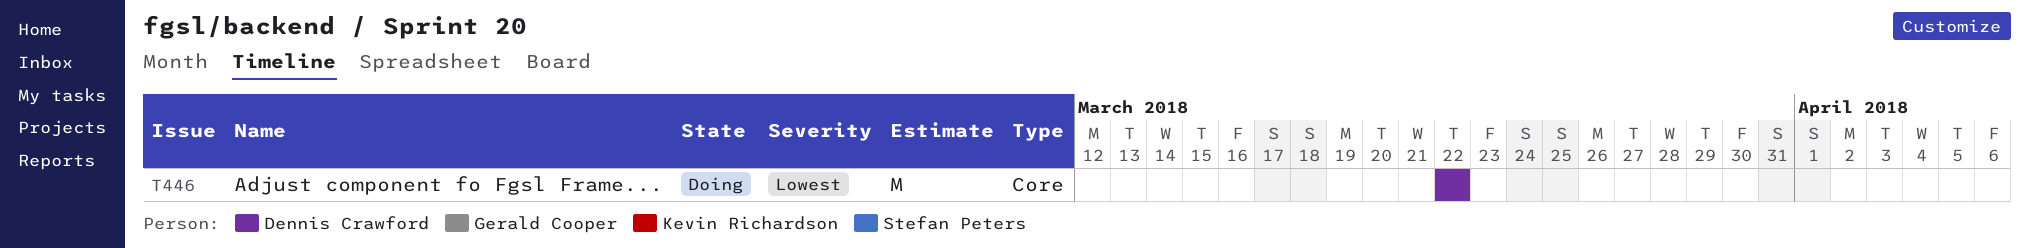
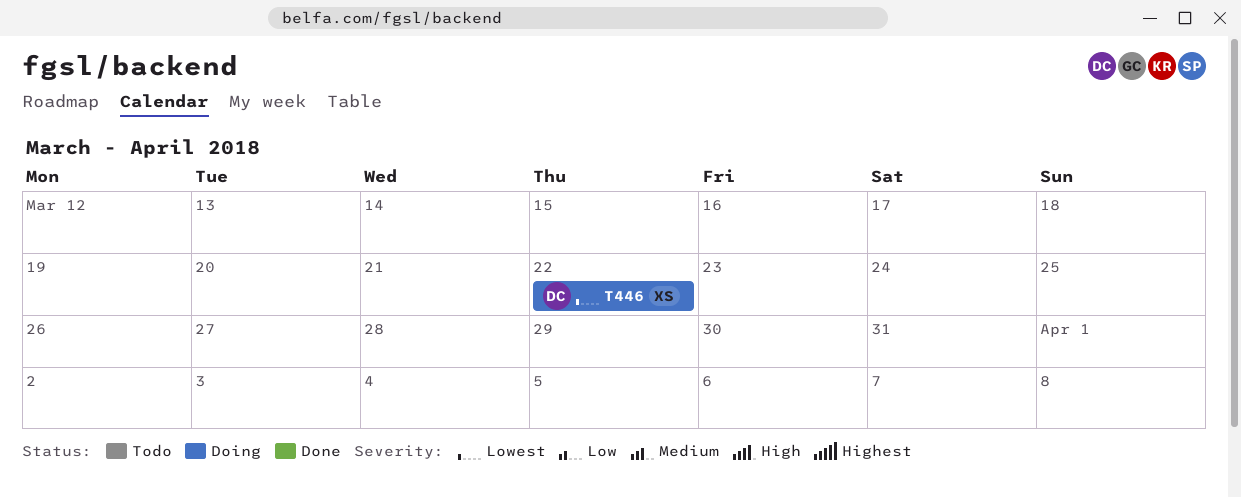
T446, estimate: M -> XS

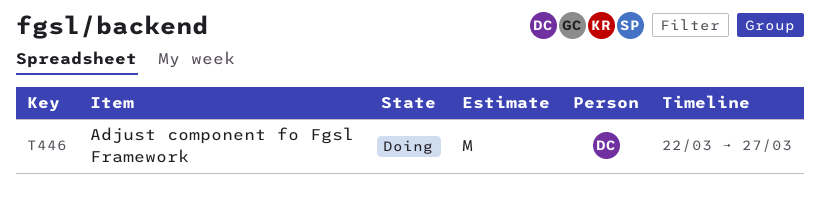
T446, estimate: XS -> M
T446, due: Mar 22 -> Mar 27

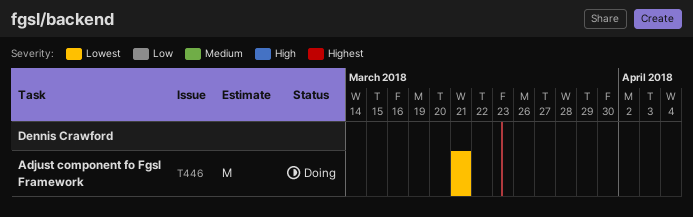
T446, start: Mar 22 -> Mar 21
T446, due: Mar 27 -> Mar 21

